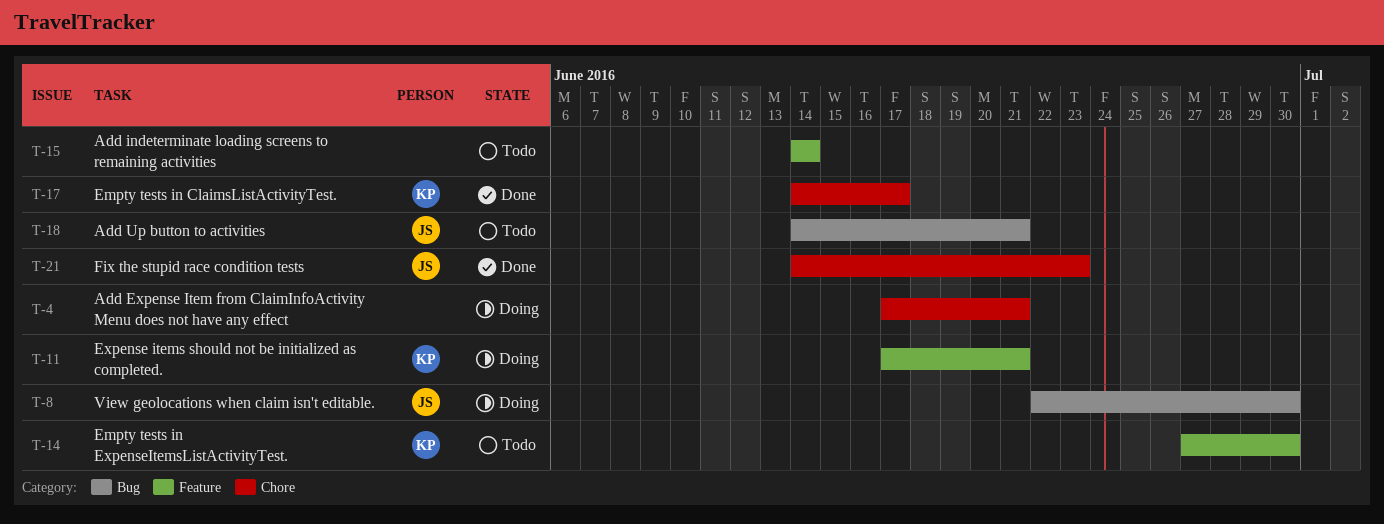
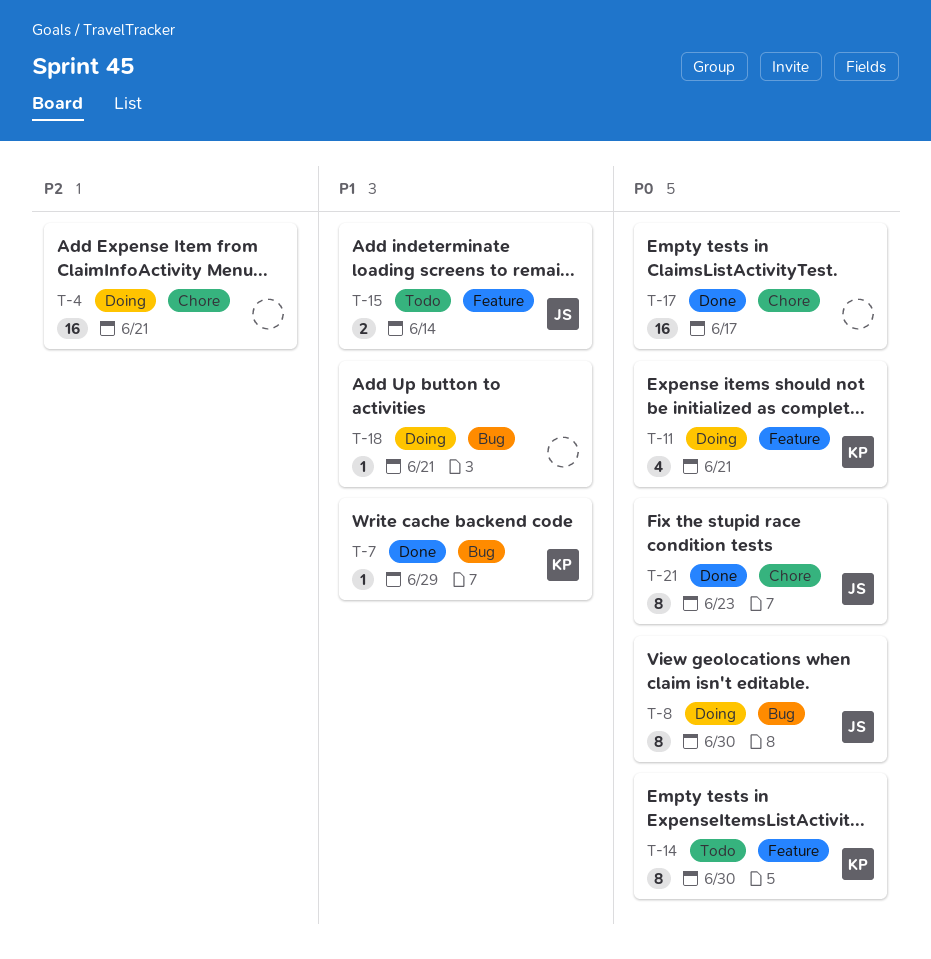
T-7: none -> present
T-15, owner: none -> JS
T-17, owner: KP -> none
T-18, status: Todo -> Doing
T-18, owner: JS -> none

